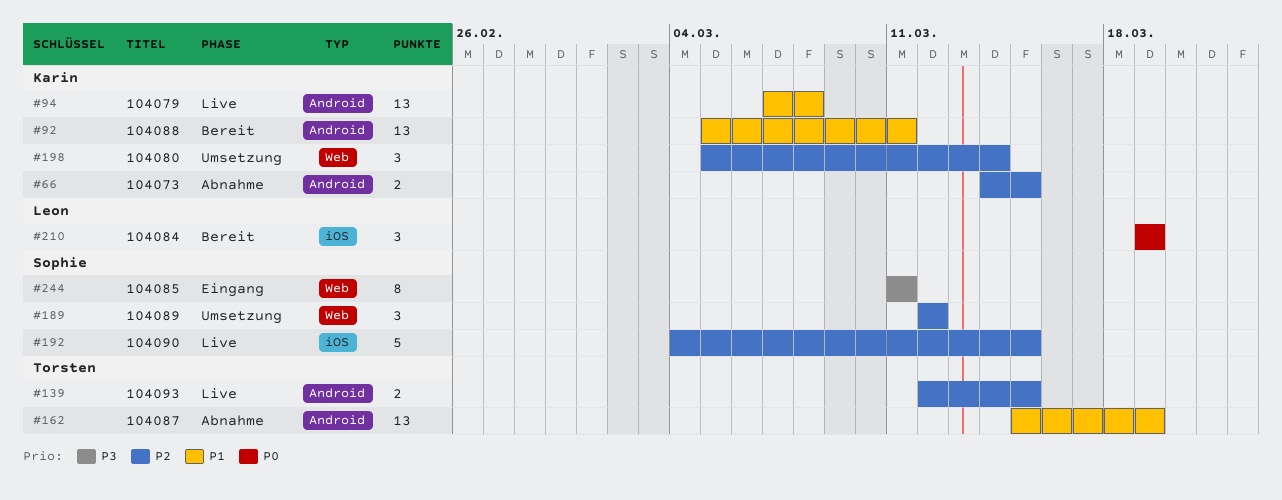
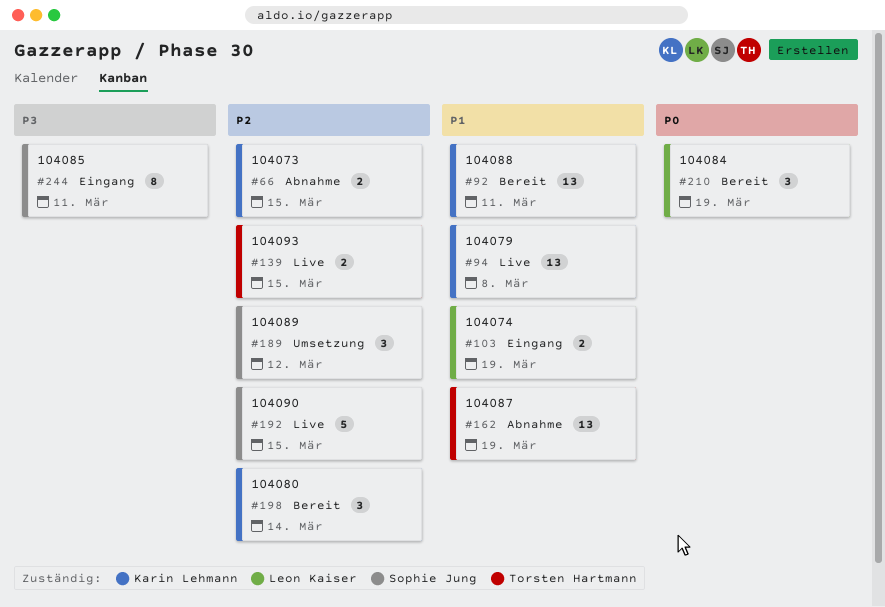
#103: none -> present
#198, status: Umsetzung -> Bereit

